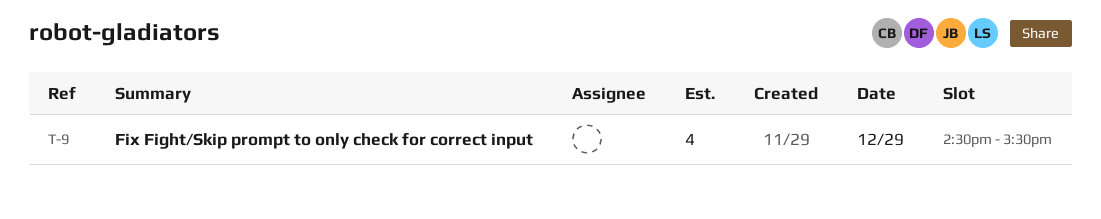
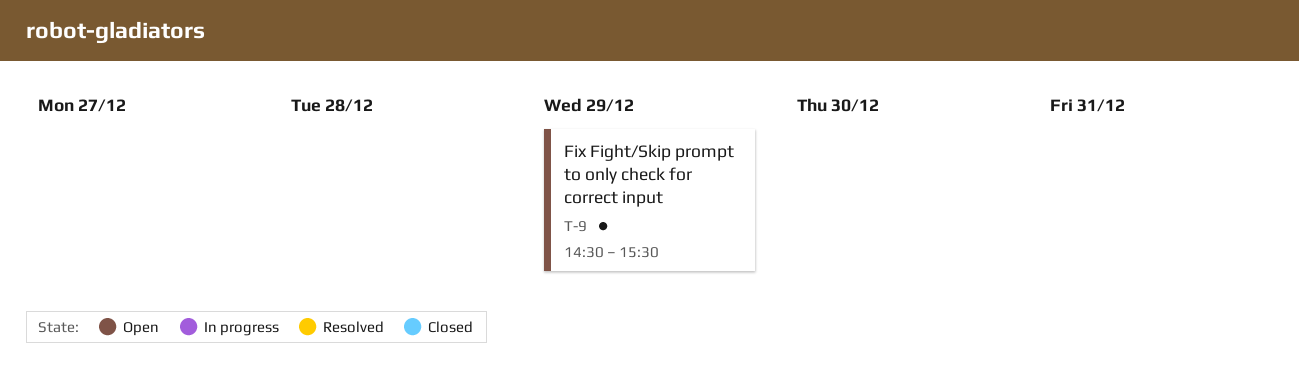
T-9, estimate: 4 -> 1

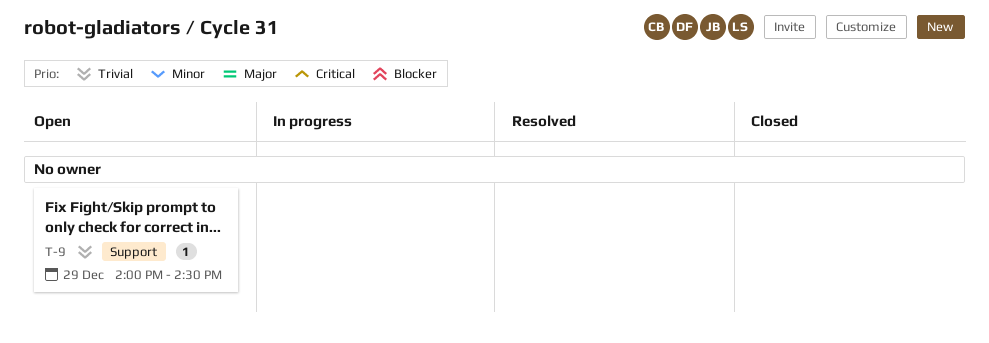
T-9, begins: 14:30 -> 14:00
T-9, ends: 15:30 -> 14:30

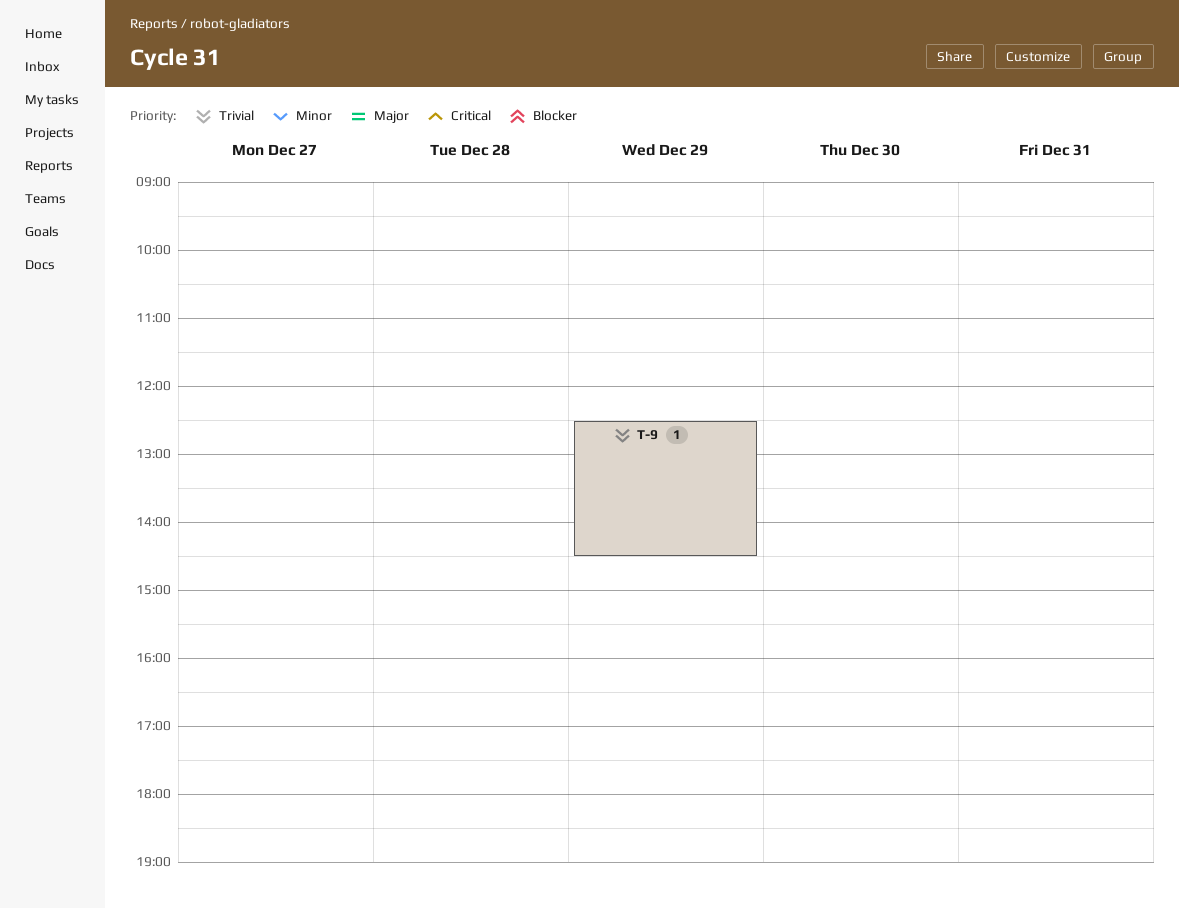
T-9, begins: 14:00 -> 12:30

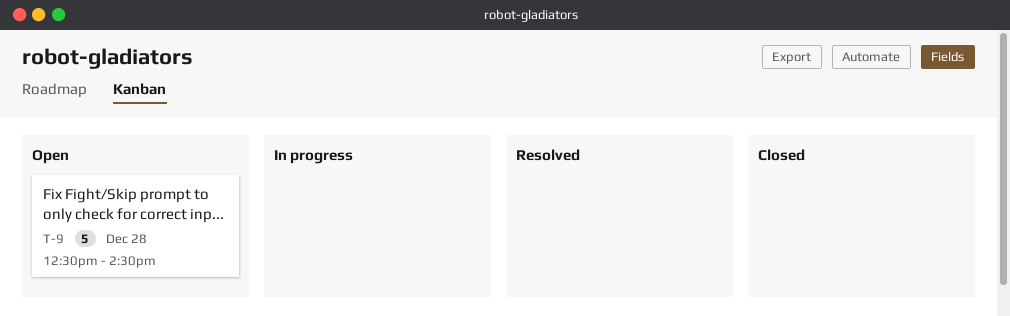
T-9, estimate: 1 -> 5
T-9, day: Dec 29 -> Dec 28

